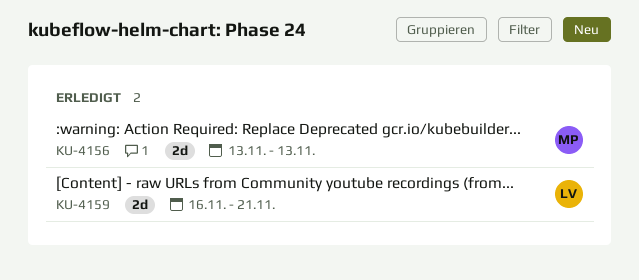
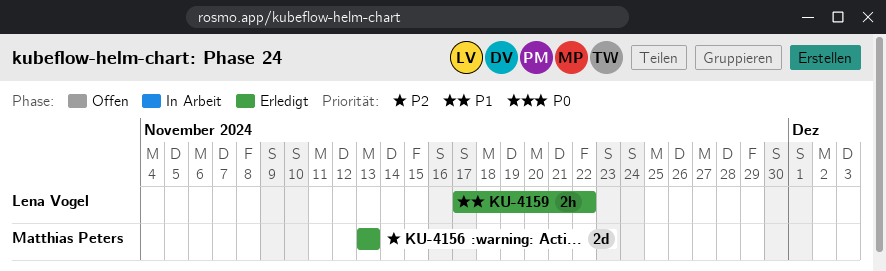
KU-4159, estimate: 2d -> 2h
KU-4159, start: Nov 16 -> Nov 17
KU-4159, due: Nov 21 -> Nov 22

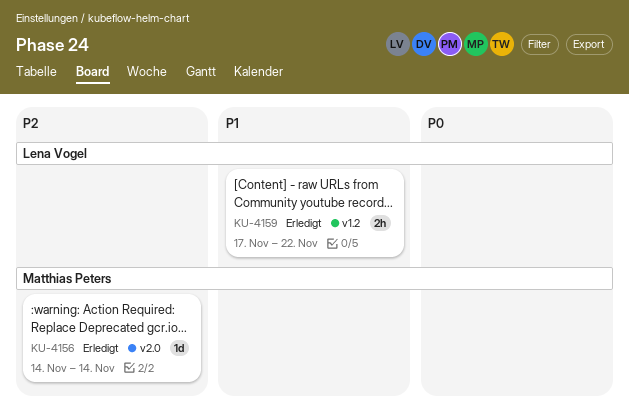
KU-4156, estimate: 2d -> 1d
KU-4156, start: Nov 13 -> Nov 14
KU-4156, due: Nov 13 -> Nov 14

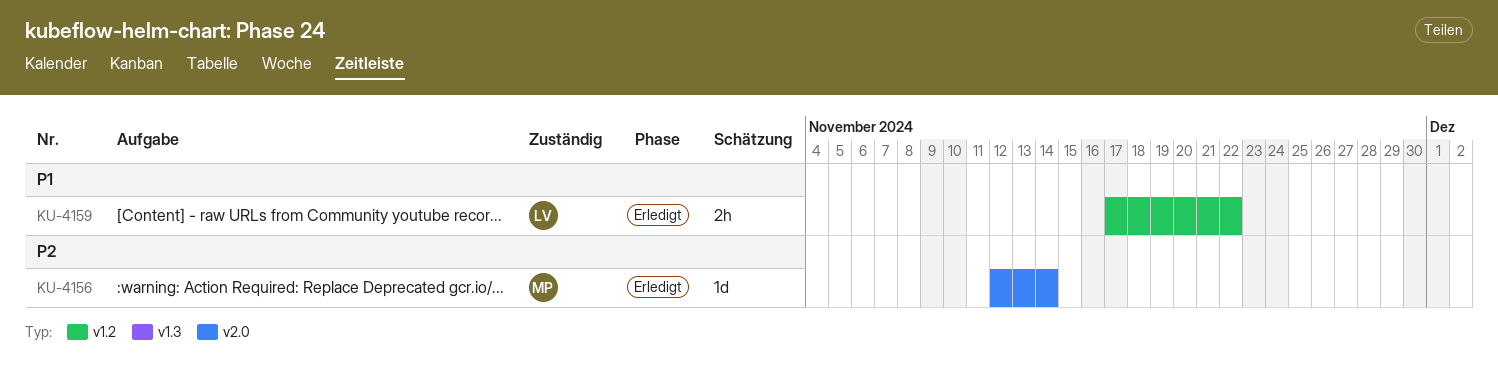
KU-4156, start: Nov 14 -> Nov 12

